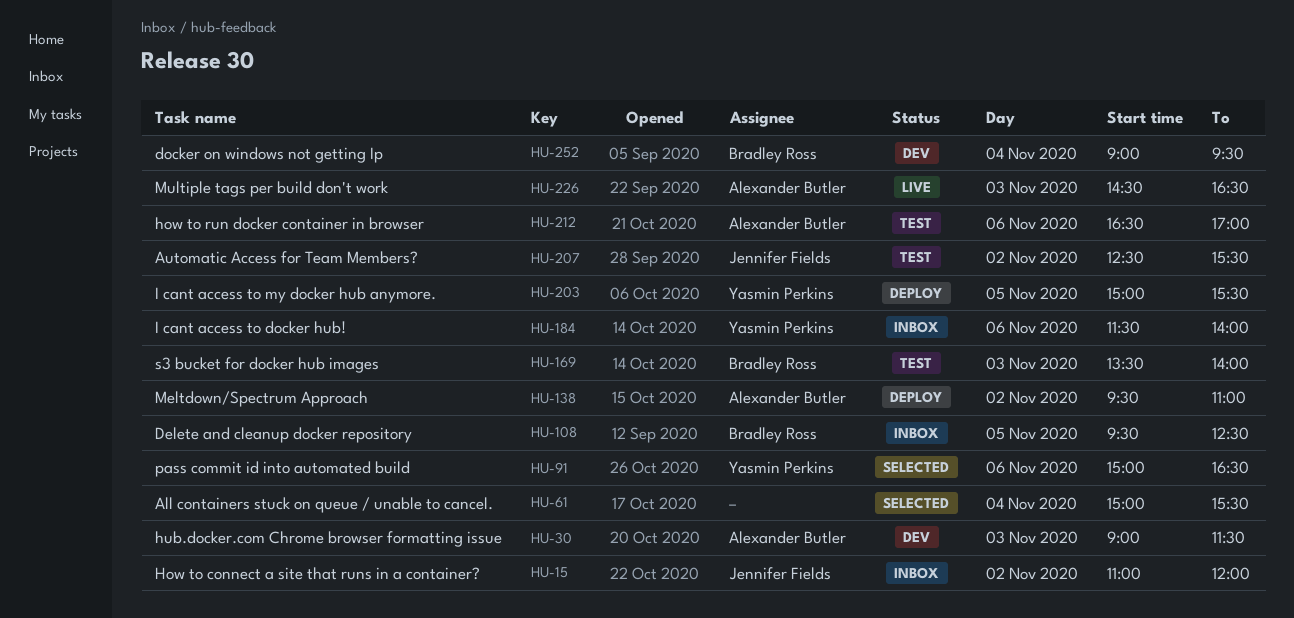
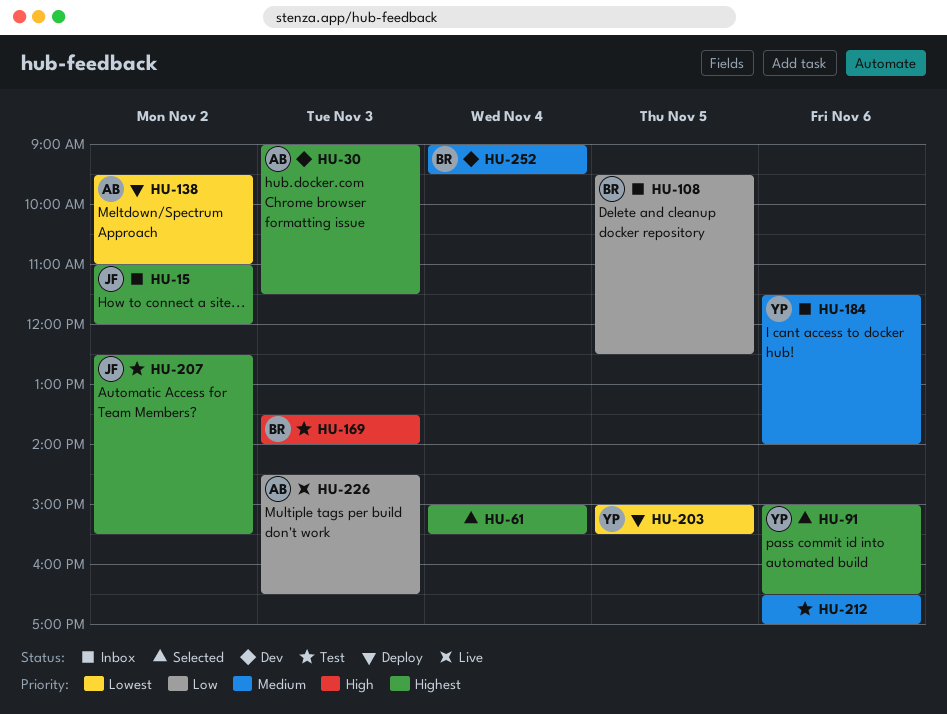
HU-212, owner: Alexander Butler -> none

